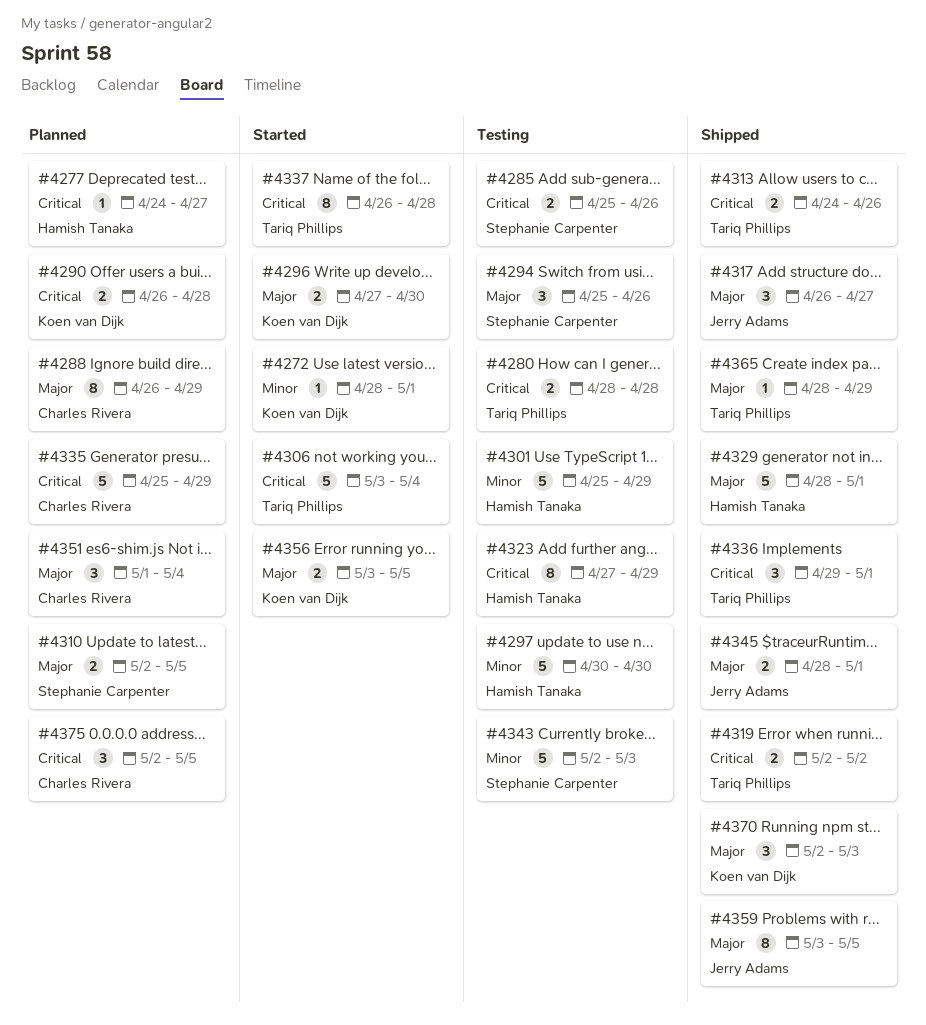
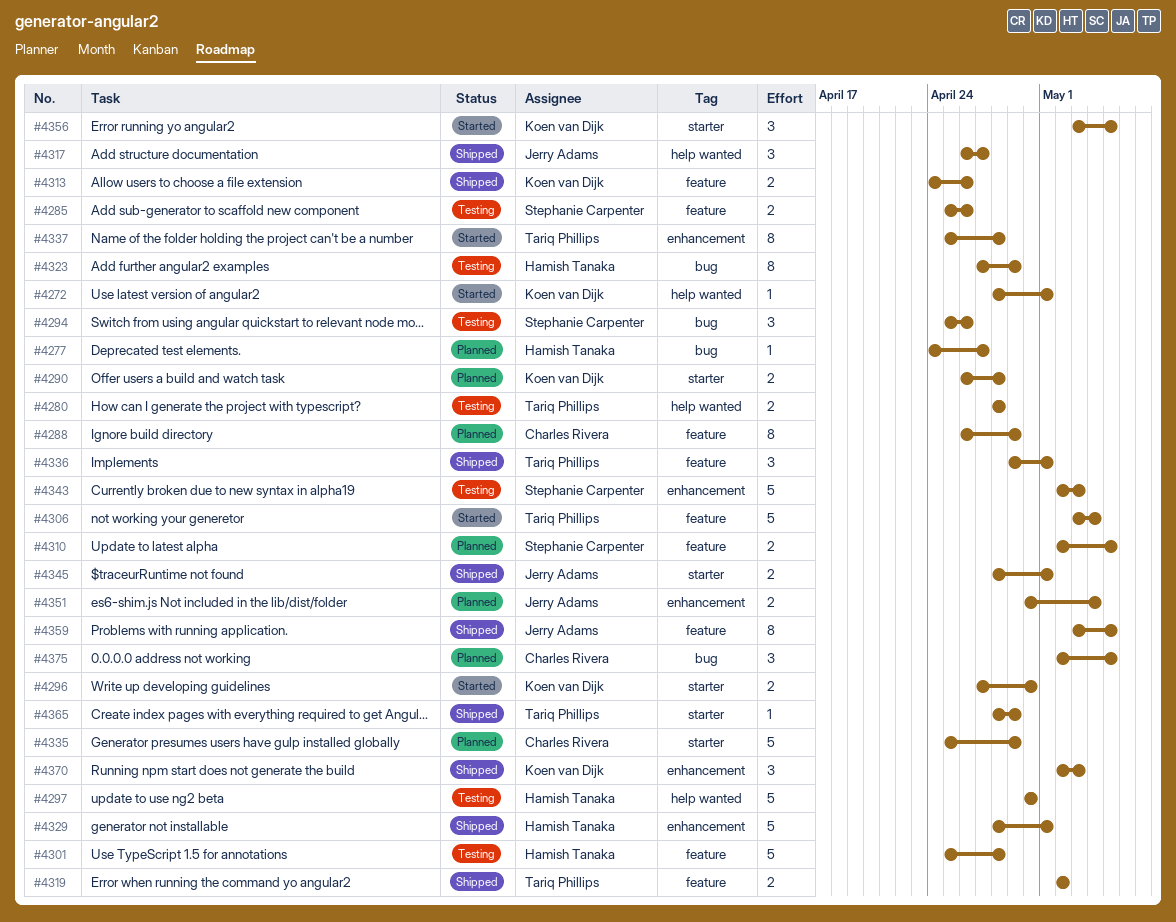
#4301, due: Apr 29 -> Apr 28
#4313, owner: Tariq Phillips -> Koen van Dijk
#4337, start: Apr 26 -> Apr 25
#4351, owner: Charles Rivera -> Jerry Adams
#4351, estimate: 3 -> 2
#4351, start: May 1 -> Apr 30
#4356, estimate: 2 -> 3

